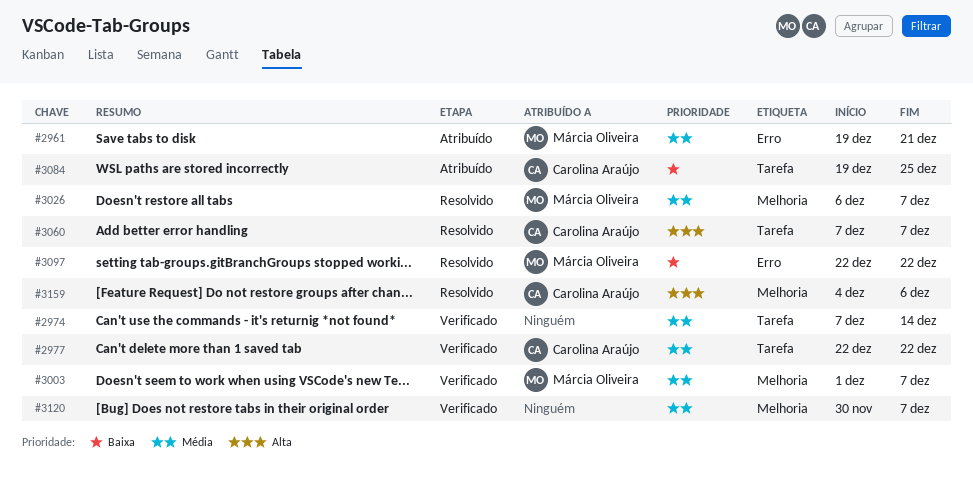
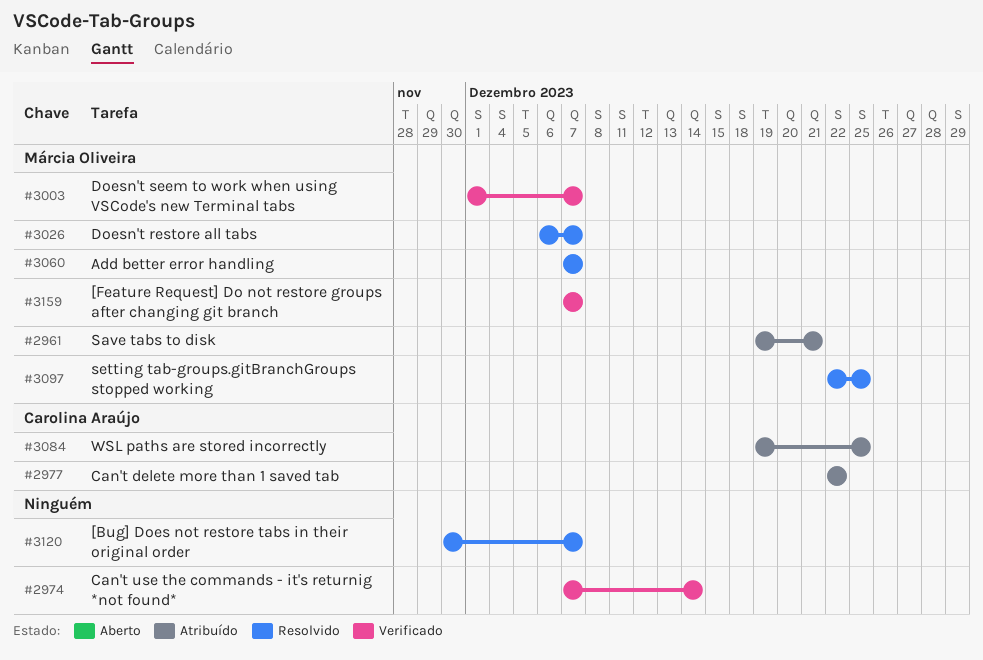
#2977, status: Verificado -> Atribuído
#3060, owner: Carolina Araújo -> Márcia Oliveira
#3097, due: Dec 22 -> Dec 25
#3120, status: Verificado -> Resolvido
#3159, status: Resolvido -> Verificado
#3159, owner: Carolina Araújo -> Márcia Oliveira
#3159, start: Dec 4 -> Dec 7
#3159, due: Dec 6 -> Dec 7

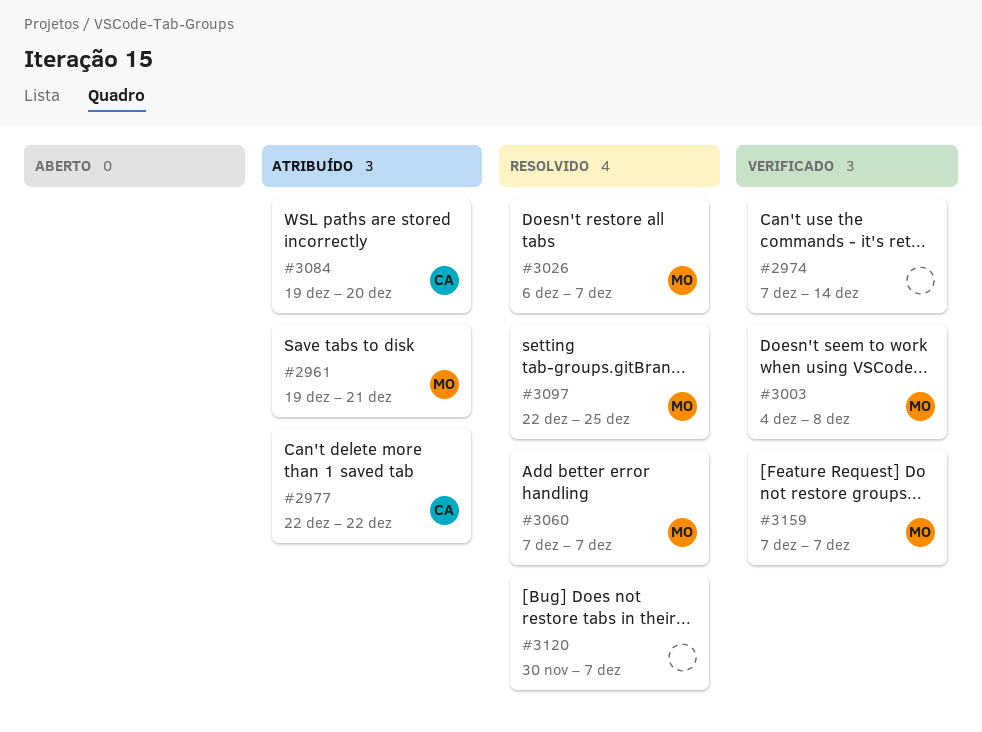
#3003, start: Dec 1 -> Dec 4
#3003, due: Dec 7 -> Dec 8
#3084, due: Dec 25 -> Dec 20

